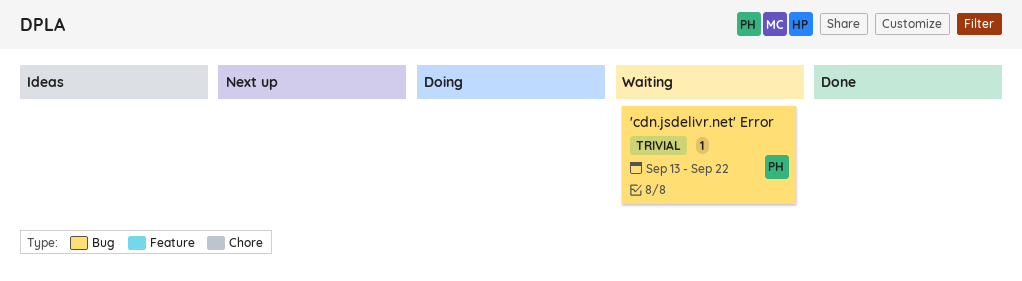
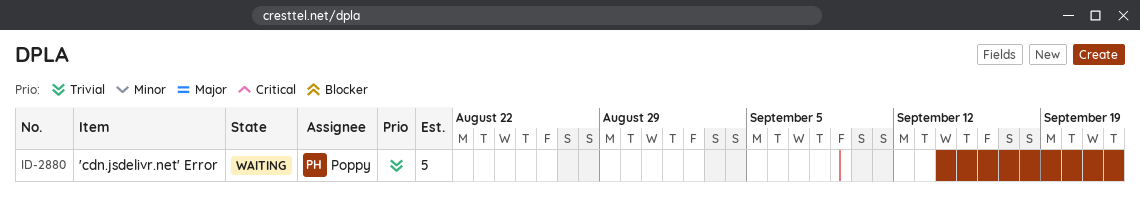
'cdn.jsdelivr.net' Error, estimate: 1 -> 5
'cdn.jsdelivr.net' Error, start: Sep 13 -> Sep 14

